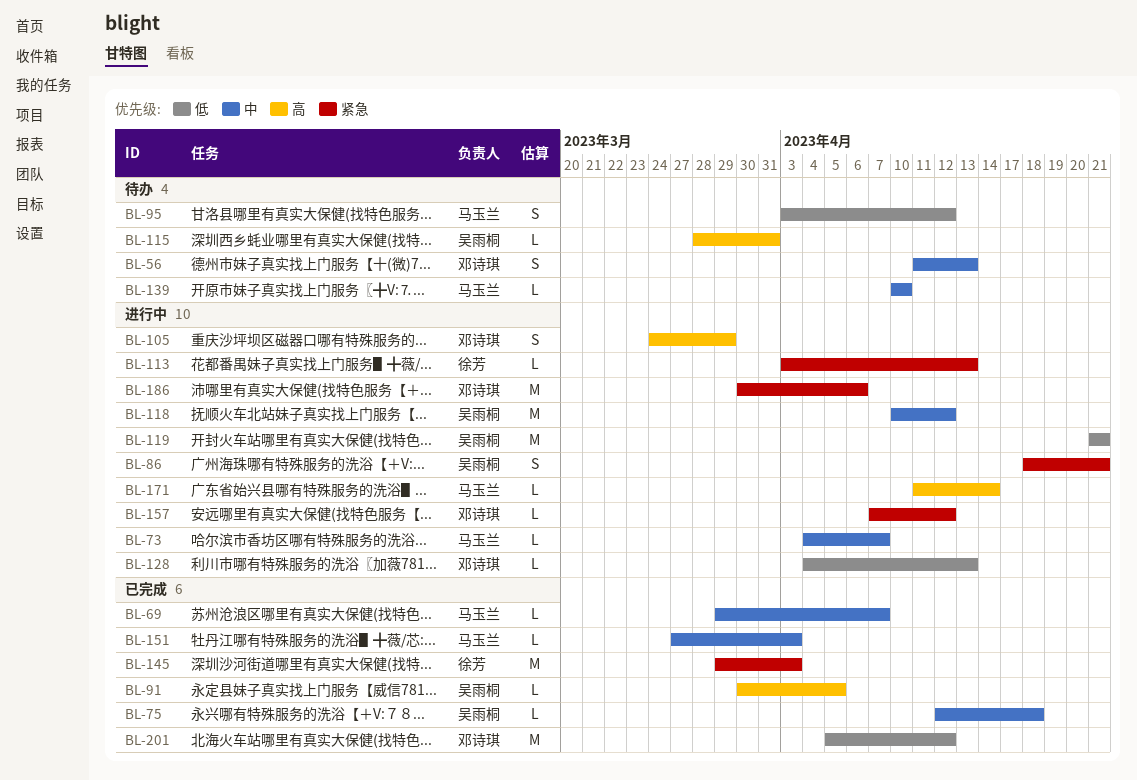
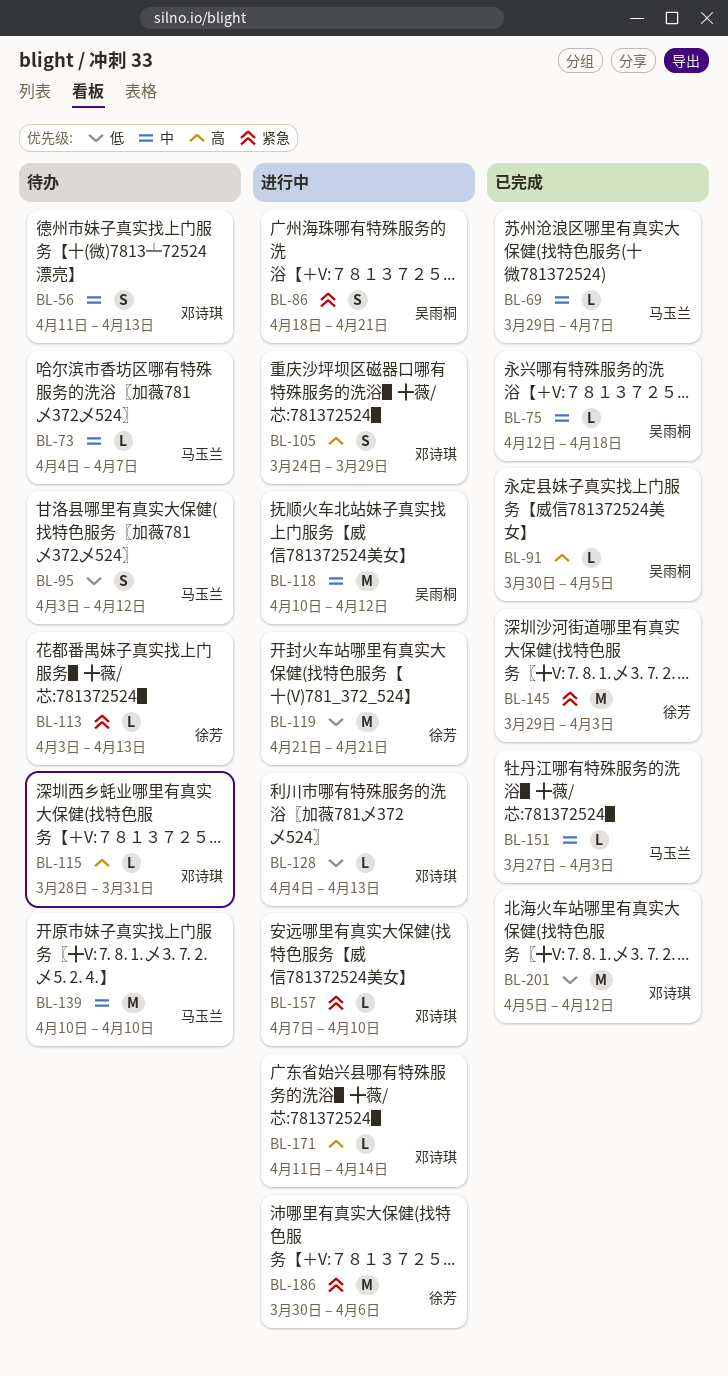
BL-73, status: 进行中 -> 待办
BL-113, status: 进行中 -> 待办
BL-115, owner: 吴雨桐 -> 邓诗琪
BL-119, owner: 吴雨桐 -> 徐芳
BL-139, estimate: L -> M
BL-157, due: Apr 12 -> Apr 10
BL-171, owner: 马玉兰 -> 邓诗琪
BL-186, owner: 邓诗琪 -> 徐芳

